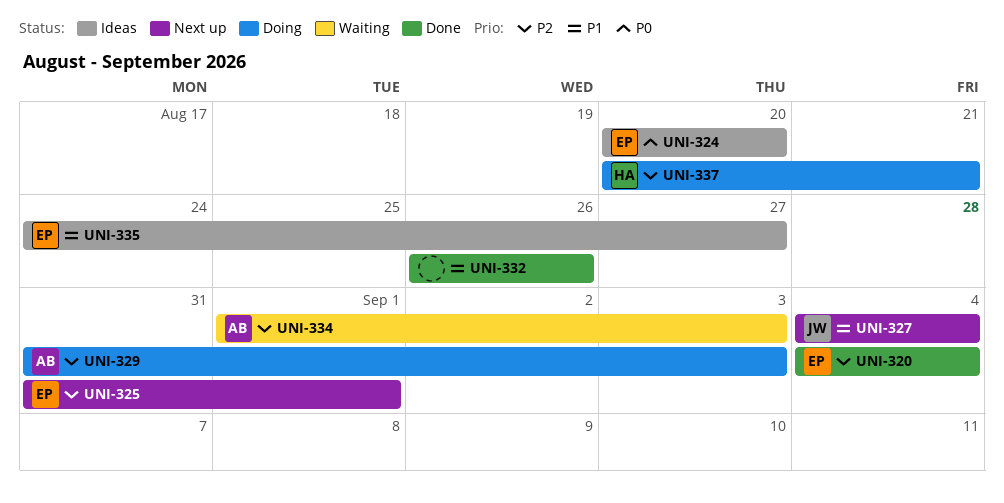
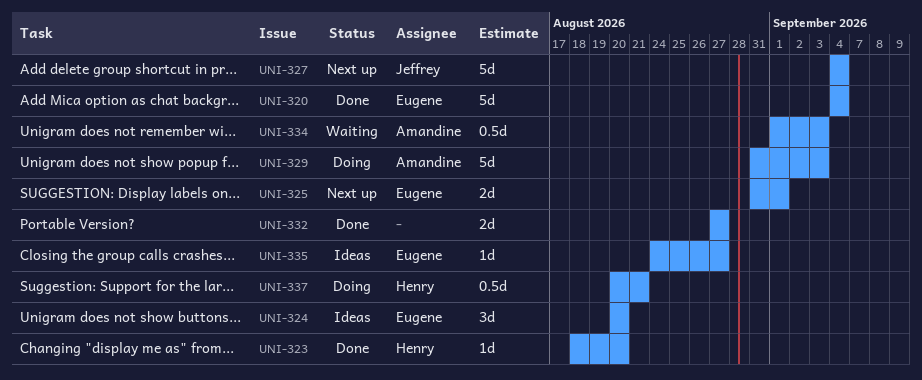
UNI-323: none -> present
UNI-332, start: Aug 26 -> Aug 27
UNI-332, due: Aug 26 -> Aug 27

